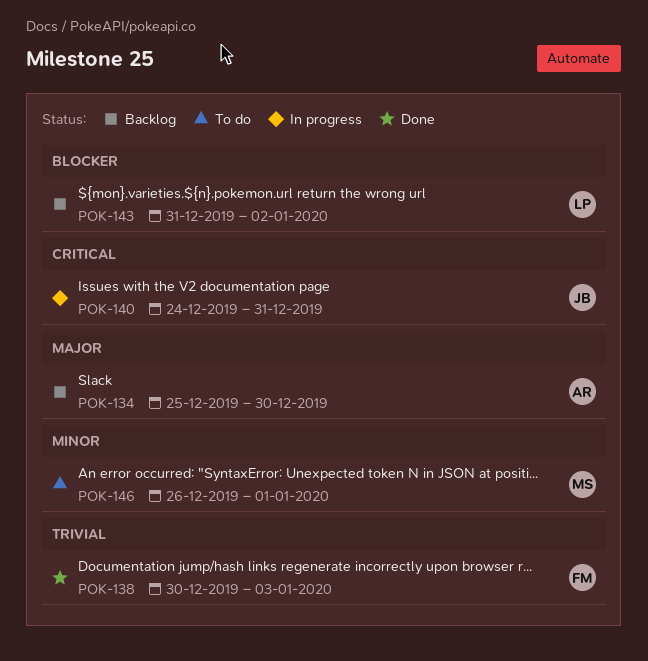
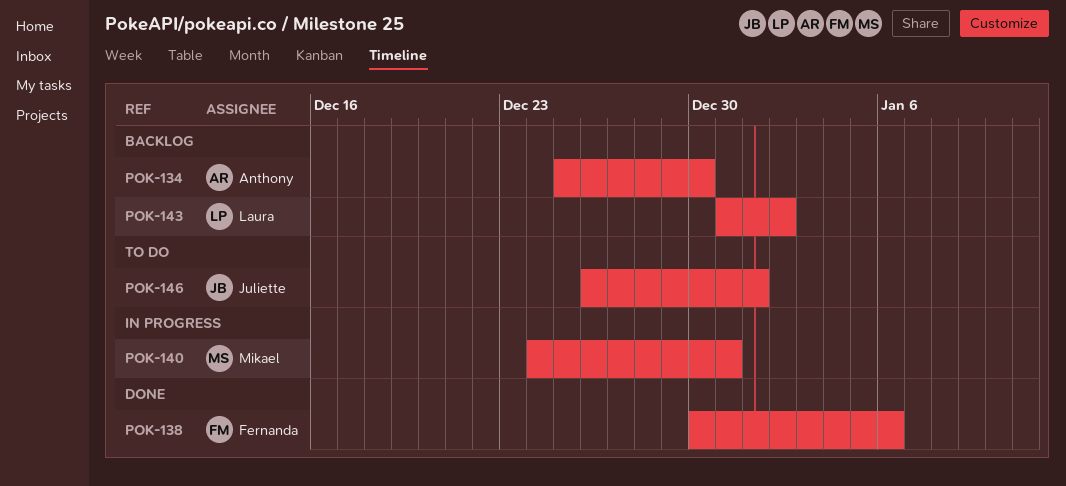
POK-138, due: Jan 3 -> Jan 6
POK-140, owner: Juliette -> Mikael
POK-146, owner: Mikael -> Juliette

